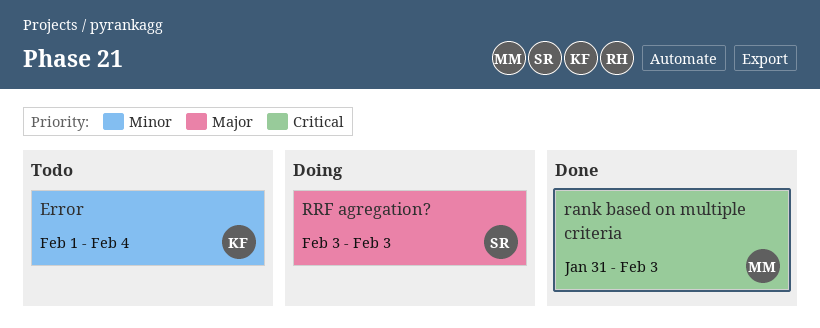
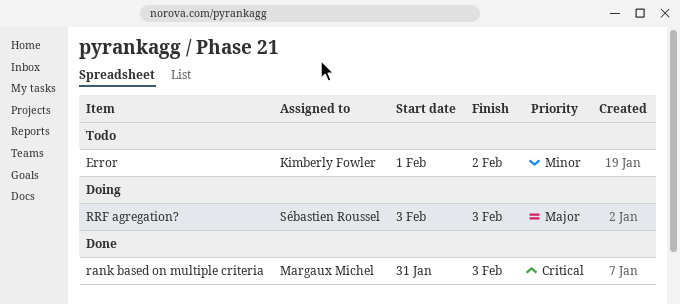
Error, due: Feb 4 -> Feb 2

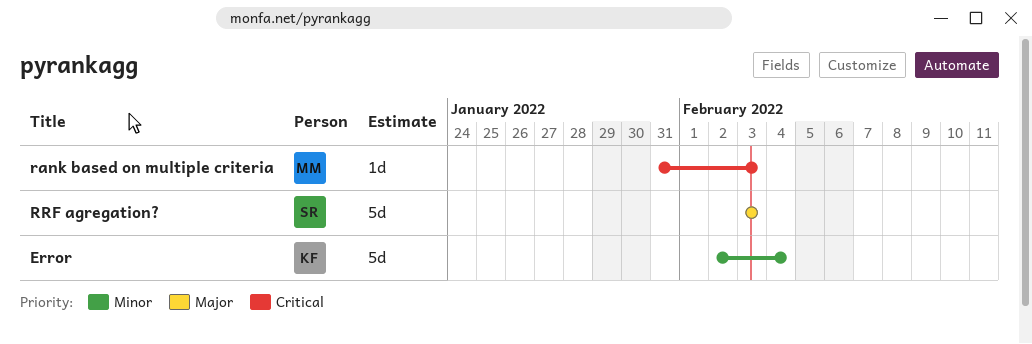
Error, start: Feb 1 -> Feb 2
Error, due: Feb 2 -> Feb 4

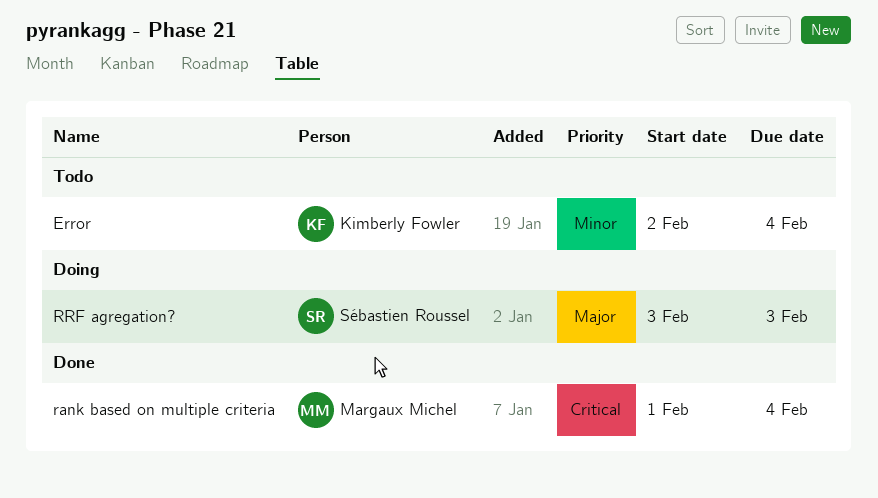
rank based on multiple criteria, start: Jan 31 -> Feb 1
rank based on multiple criteria, due: Feb 3 -> Feb 4

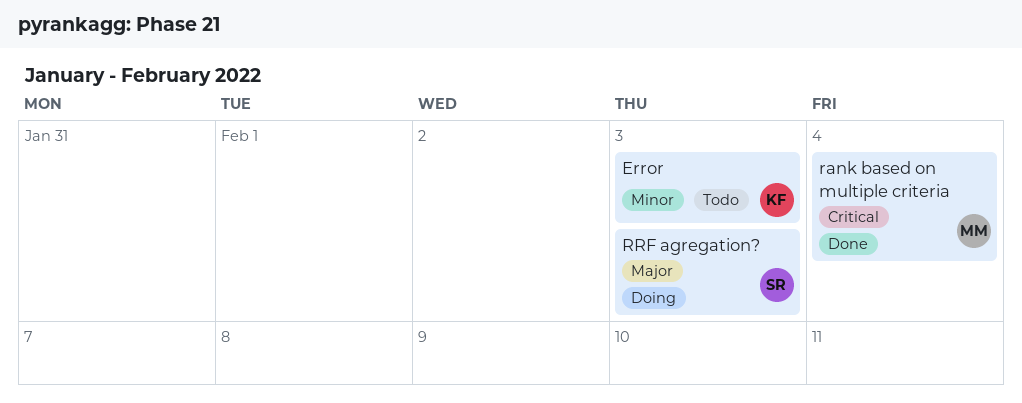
Error, due: Feb 4 -> Feb 3

